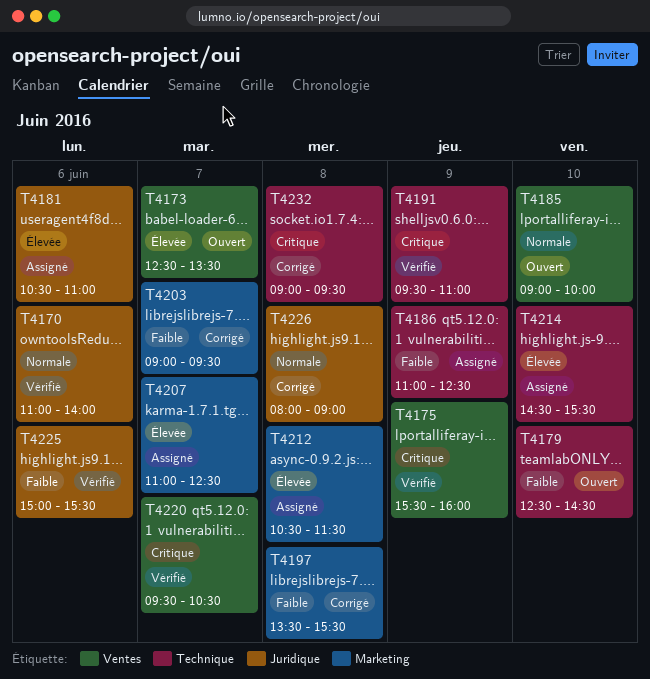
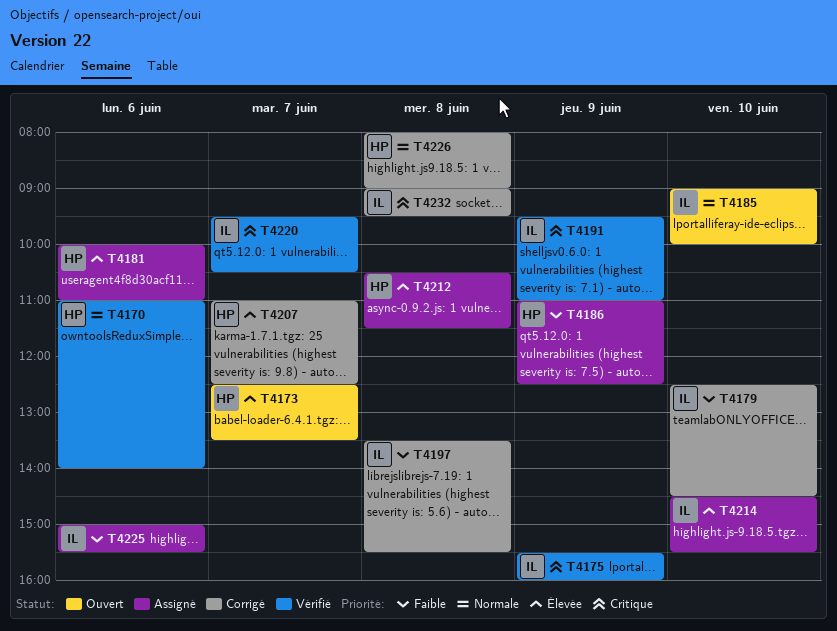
T4179, status: Ouvert -> Corrigé
T4181, begins: 10:30 -> 10:00
T4203: present -> none
T4207, status: Assigné -> Corrigé
T4225, status: Vérifié -> Assigné

